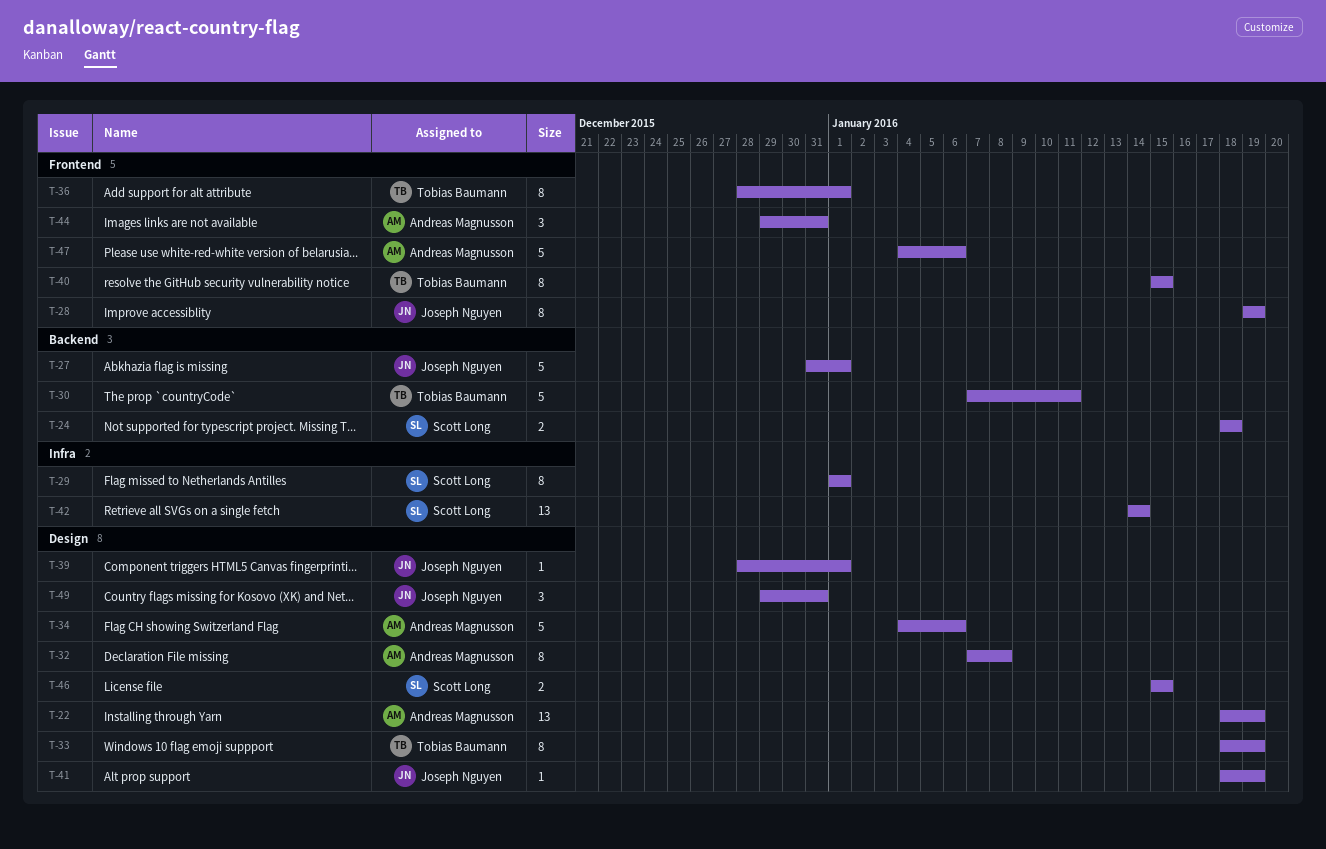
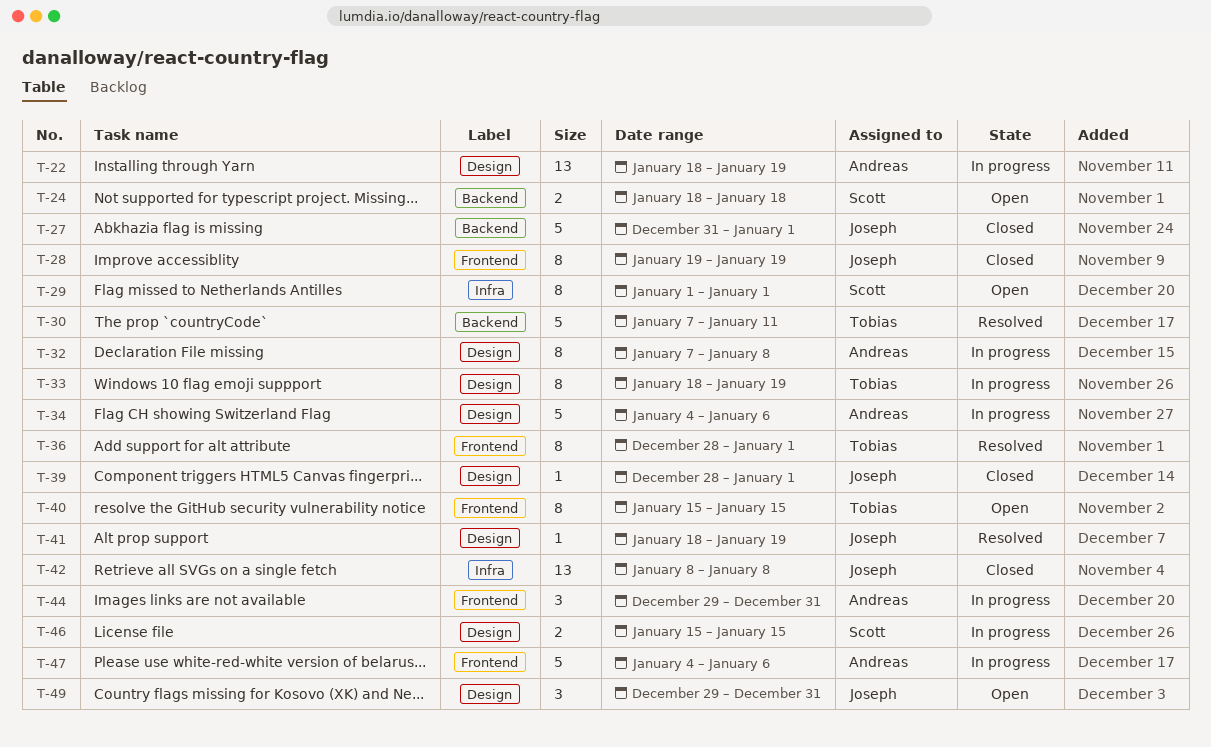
T-42, owner: Scott Long -> Joseph Nguyen
T-42, start: Jan 14 -> Jan 8
T-42, due: Jan 14 -> Jan 8

